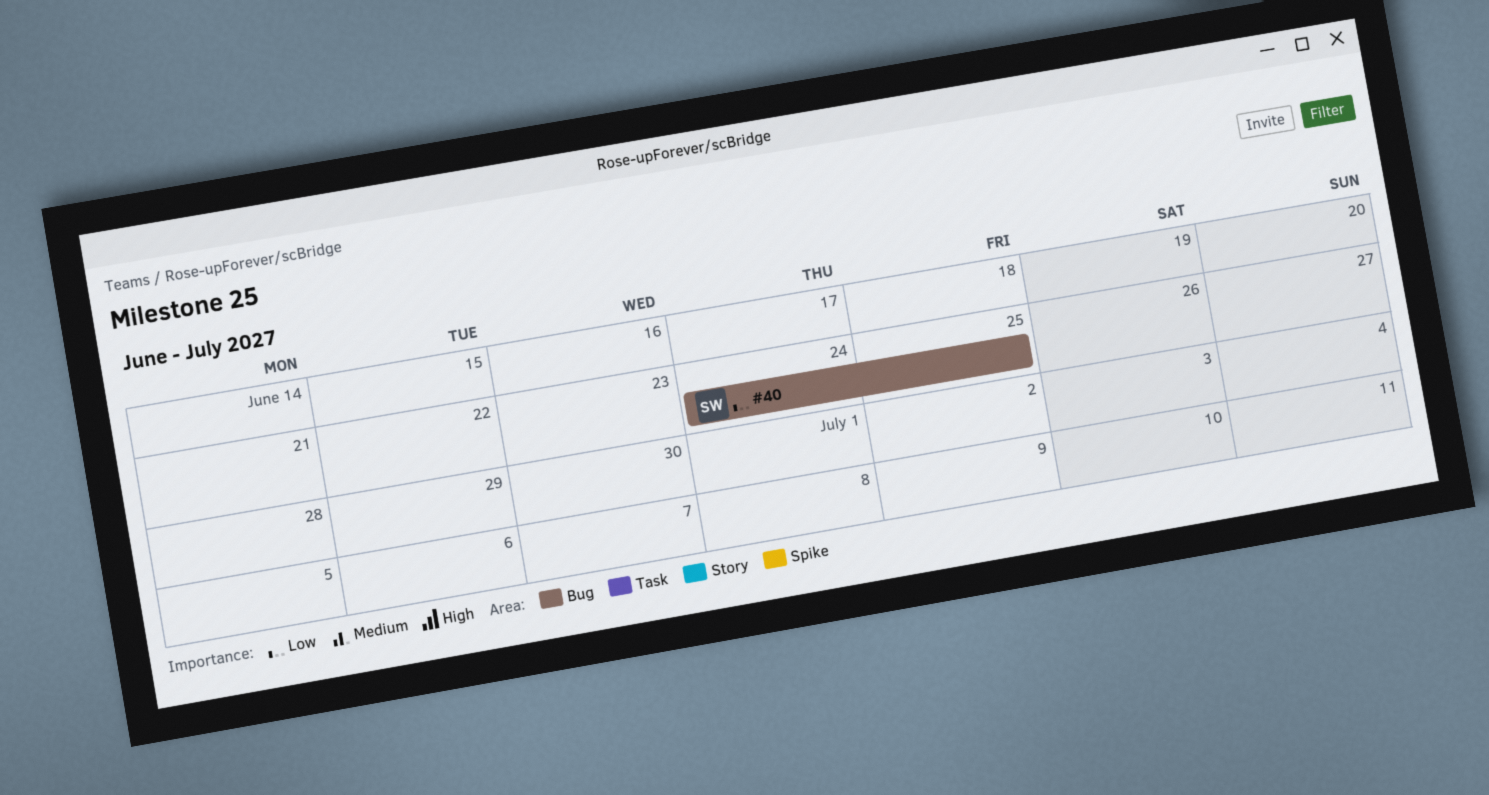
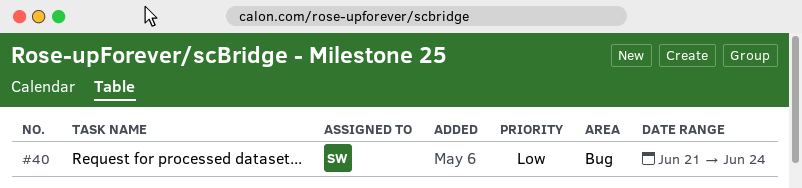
#40, start: Jun 24 -> Jun 21
#40, due: Jun 25 -> Jun 24

